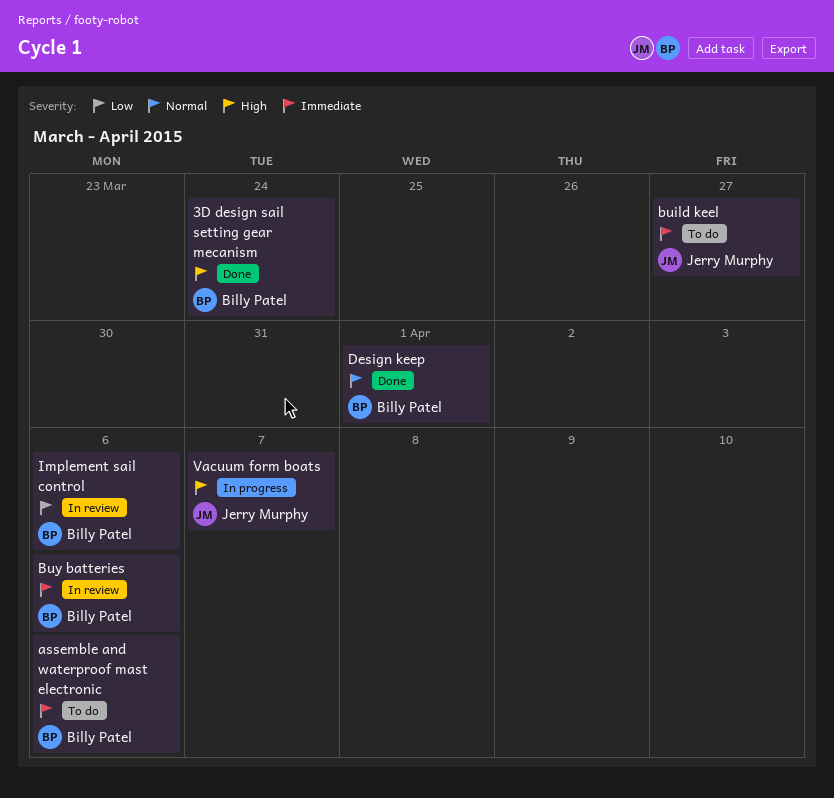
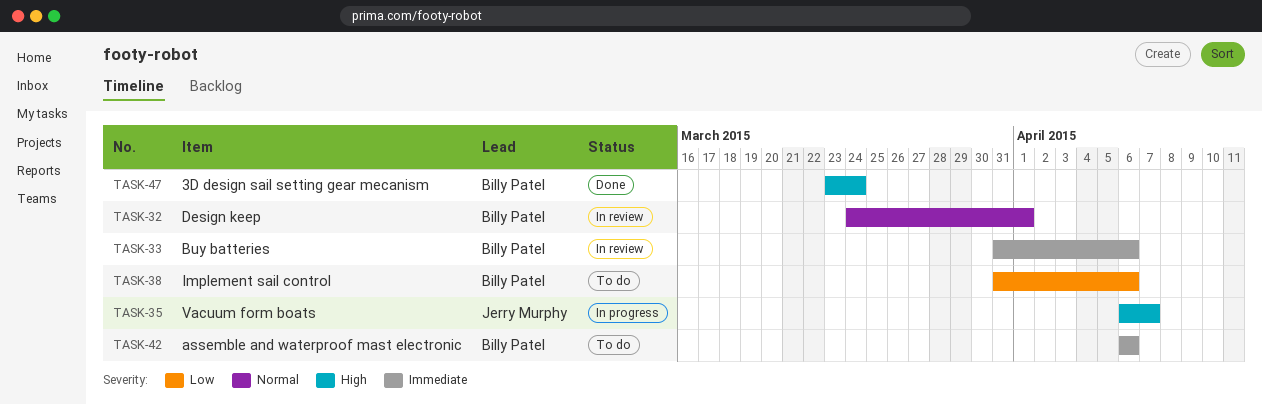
build keel: present -> none
Design keep, status: Done -> In review
Implement sail control, status: In review -> To do

